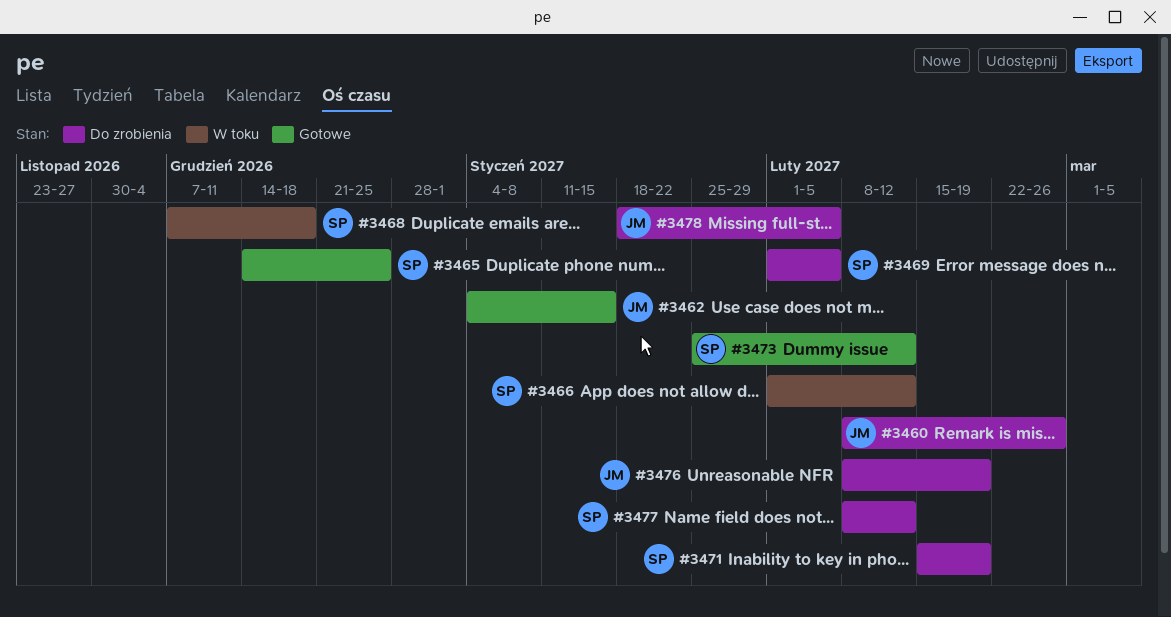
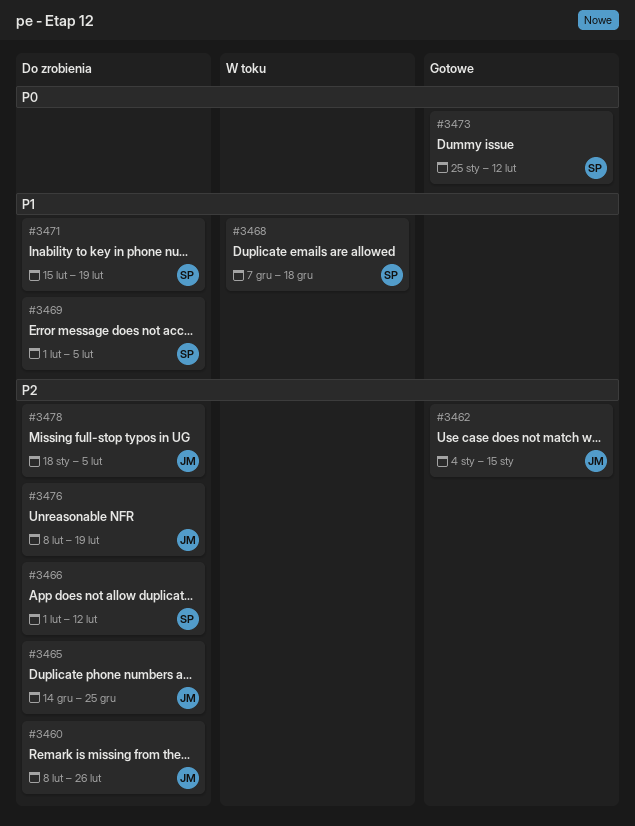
#3465, status: Gotowe -> Do zrobienia
#3465, owner: SP -> JM
#3466, status: W toku -> Do zrobienia
#3477: present -> none

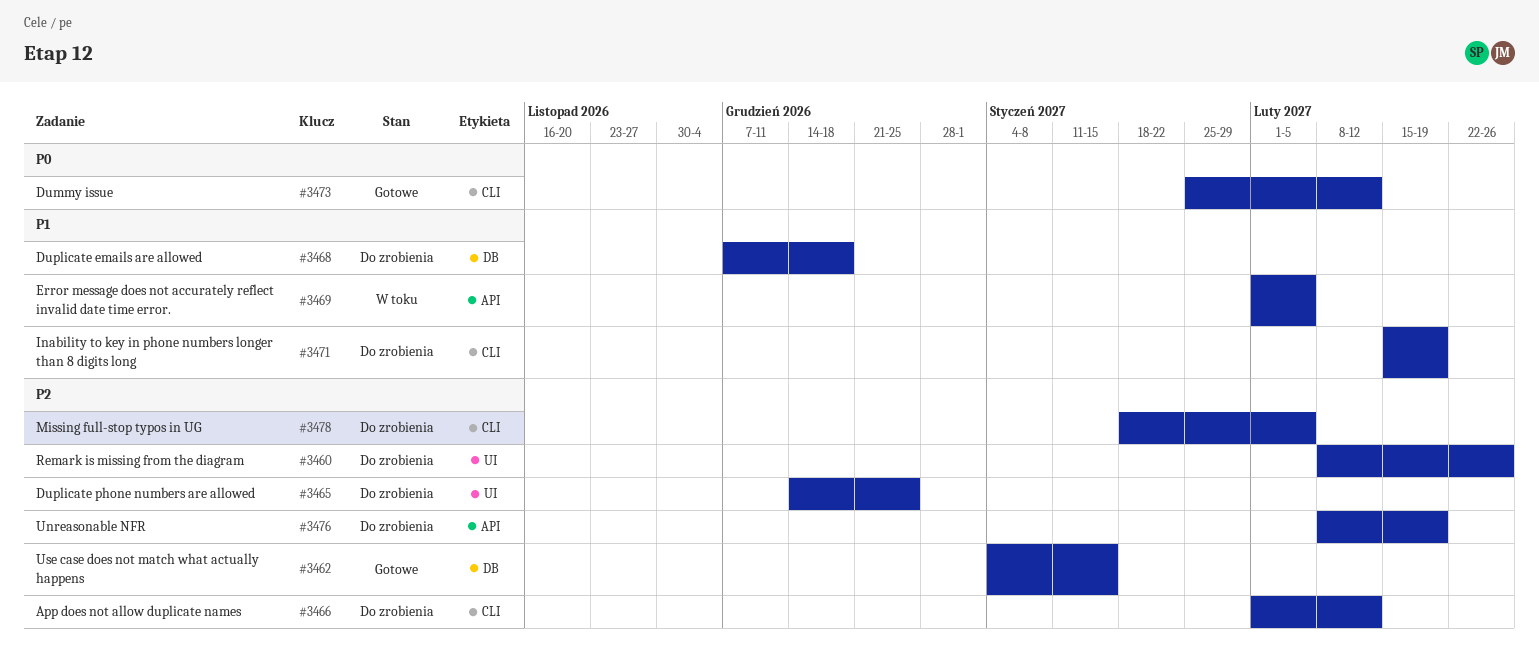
#3468, status: W toku -> Do zrobienia
#3469, status: Do zrobienia -> W toku

